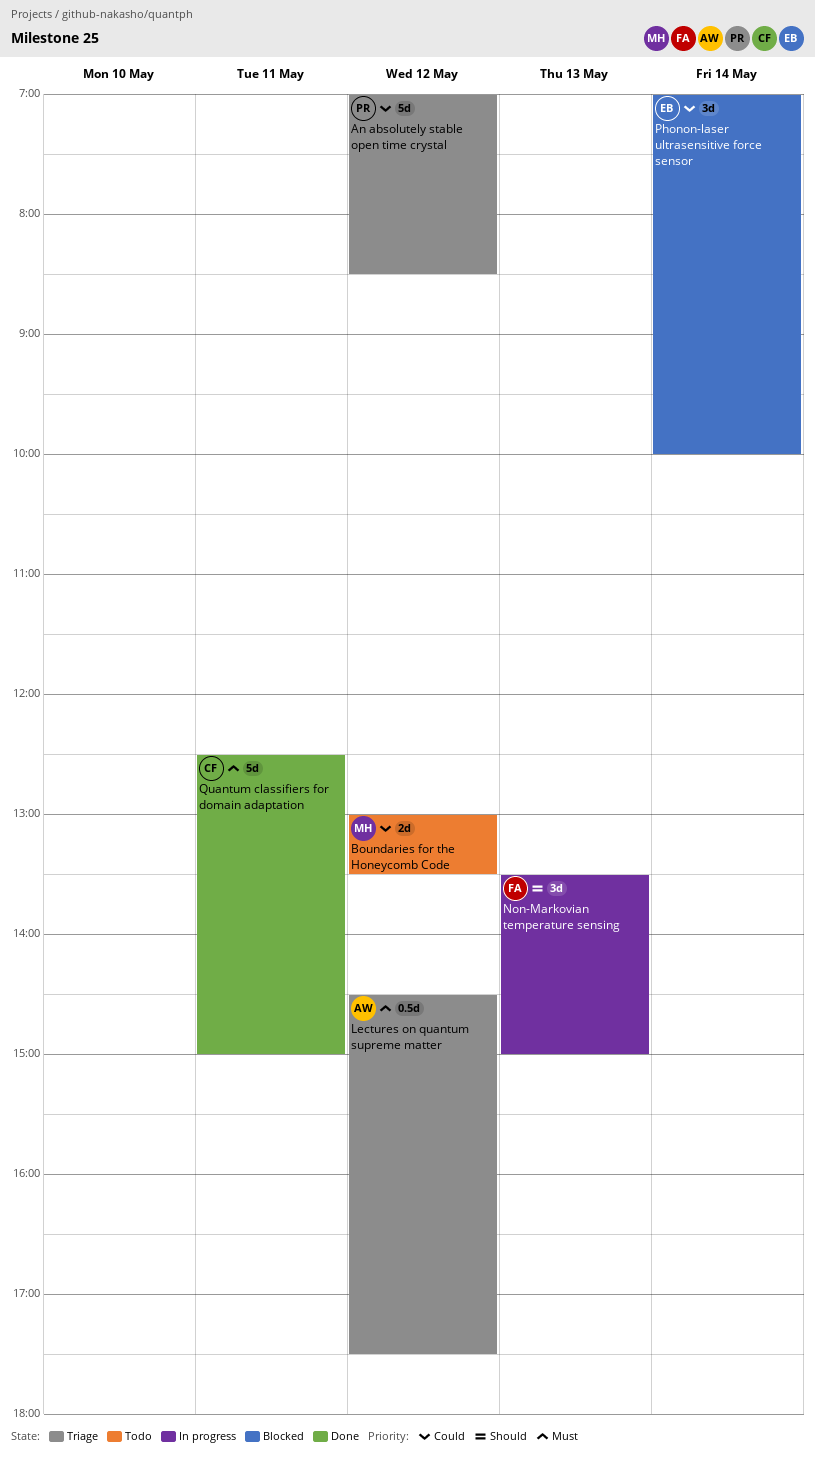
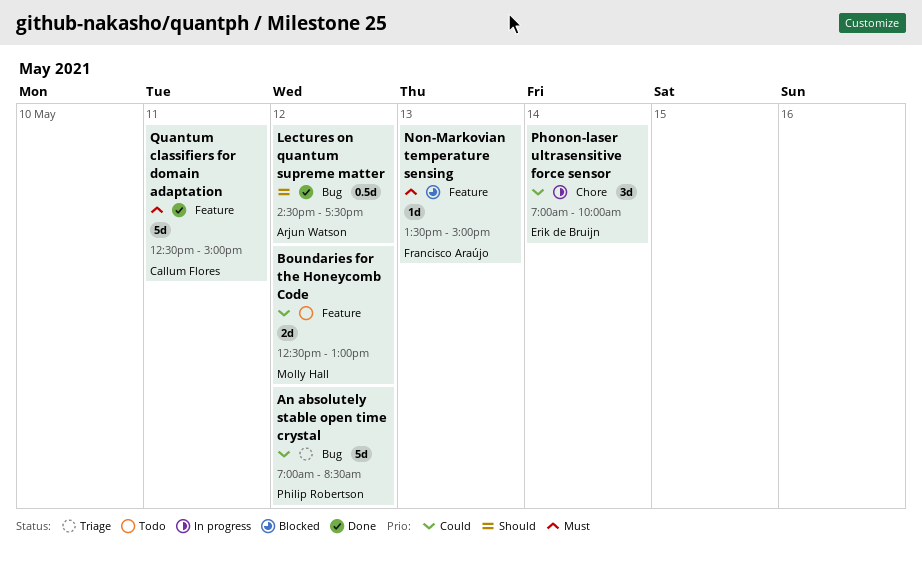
Boundaries for the Honeycomb Code, begins: 13:00 -> 12:30
Boundaries for the Honeycomb Code, ends: 13:30 -> 13:00
Lectures on quantum supreme matter, status: Triage -> Done
Lectures on quantum supreme matter, priority: Must -> Should
Non-Markovian temperature sensing, status: In progress -> Blocked
Non-Markovian temperature sensing, priority: Should -> Must
Non-Markovian temperature sensing, estimate: 3d -> 1d
Phonon-laser ultrasensitive force sensor, status: Blocked -> In progress

